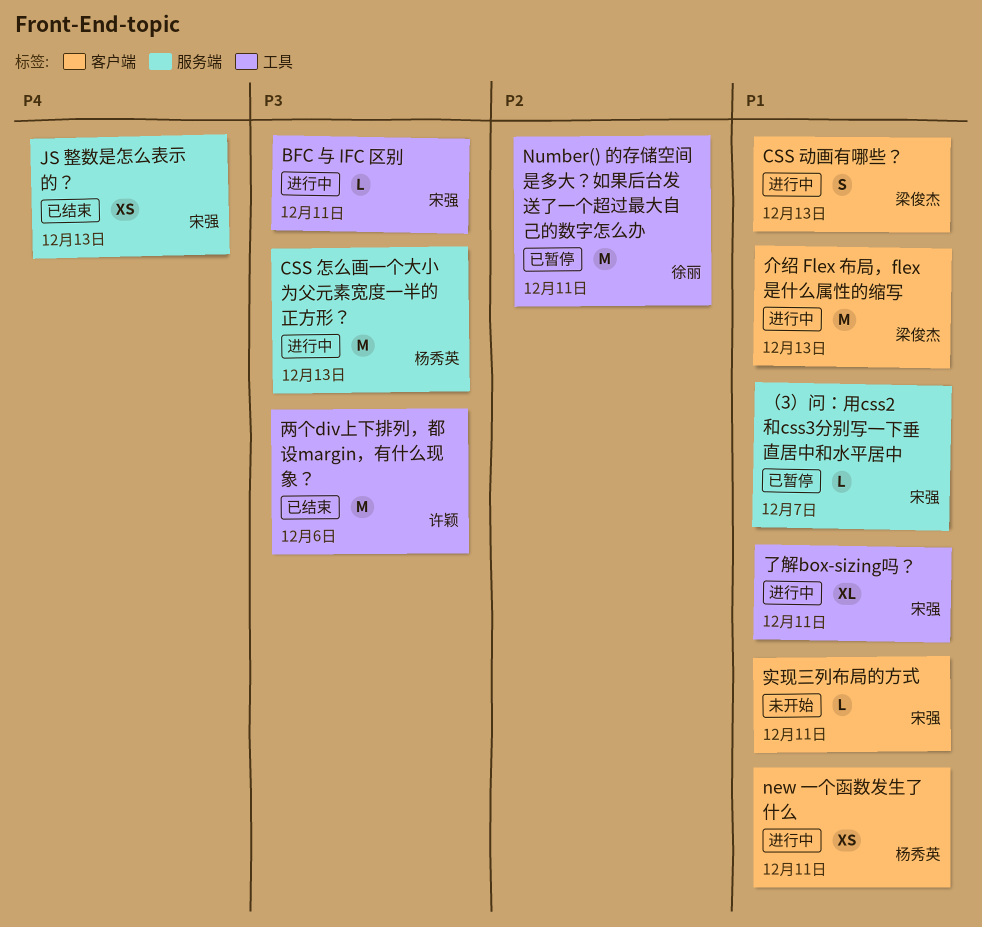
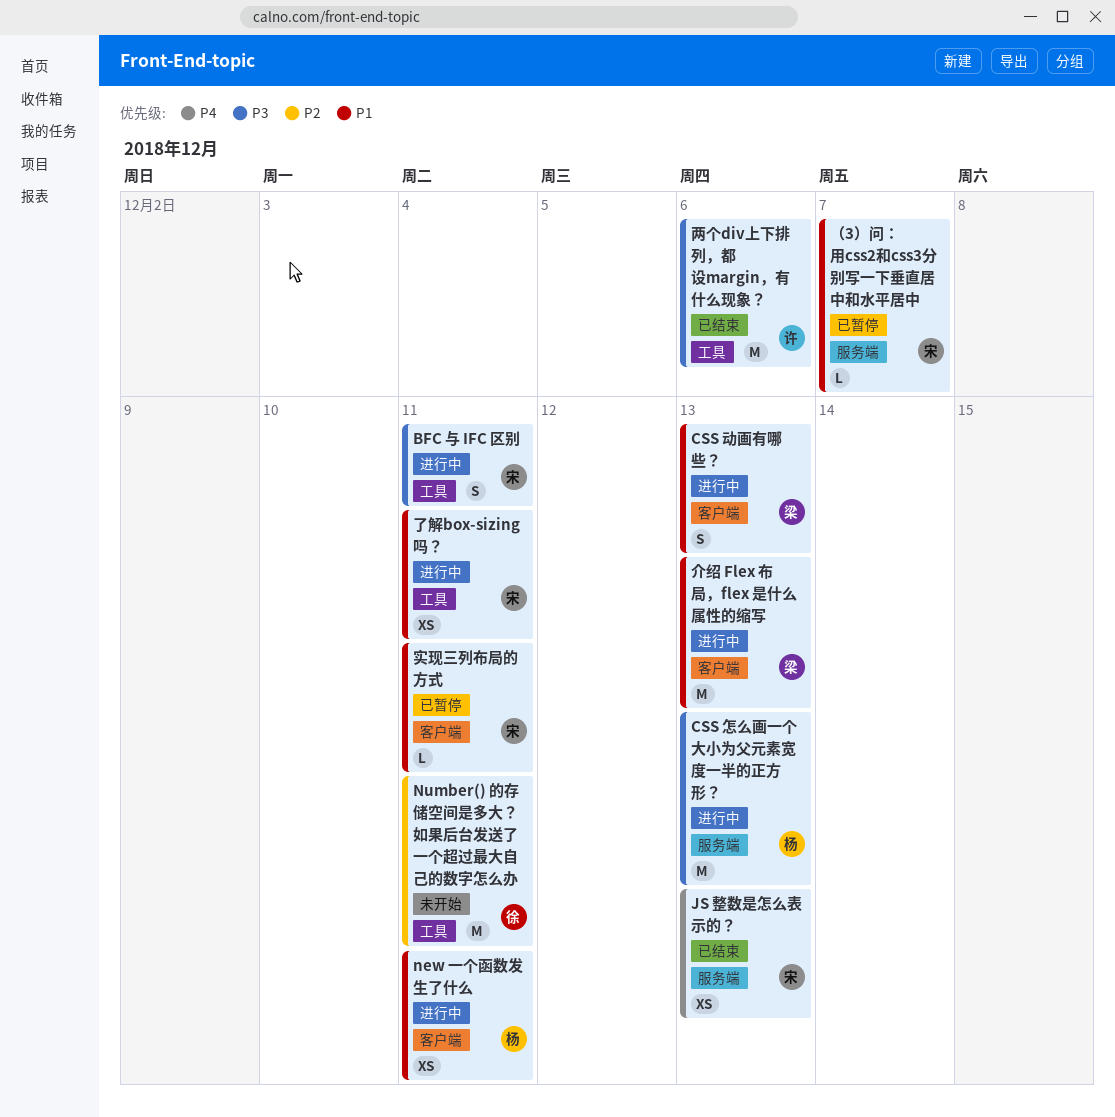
BFC 与 IFC 区别, estimate: L -> S
Number() 的存储空间是多大？如果后台发送了一个超过最大自己的数字怎么办, status: 已暂停 -> 未开始
了解box-sizing吗？, estimate: XL -> XS
实现三列布局的方式, status: 未开始 -> 已暂停

